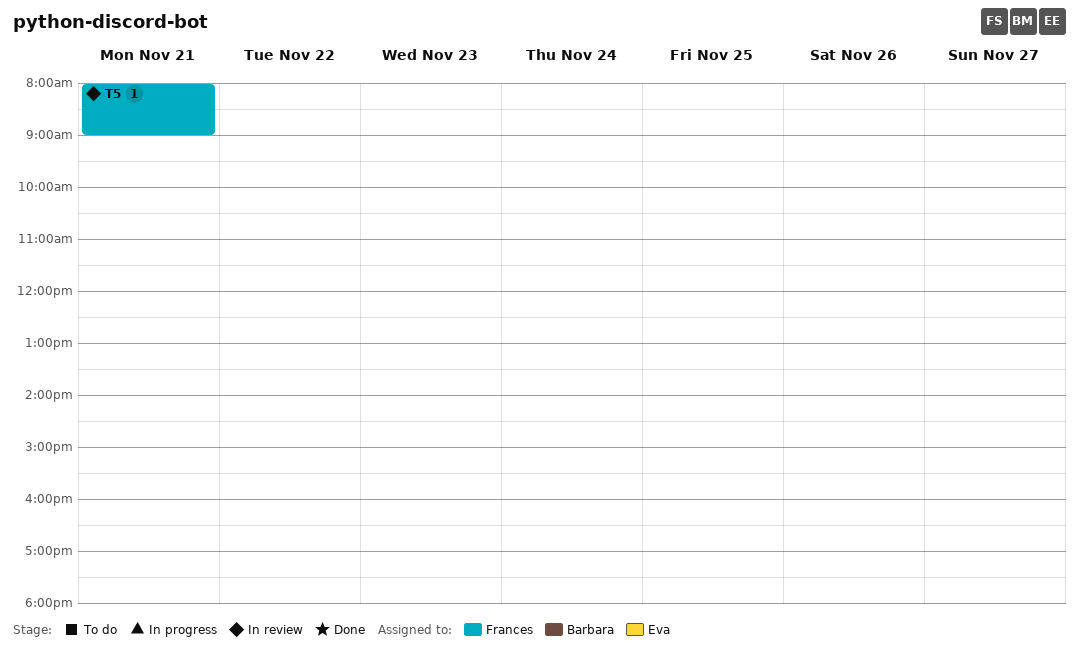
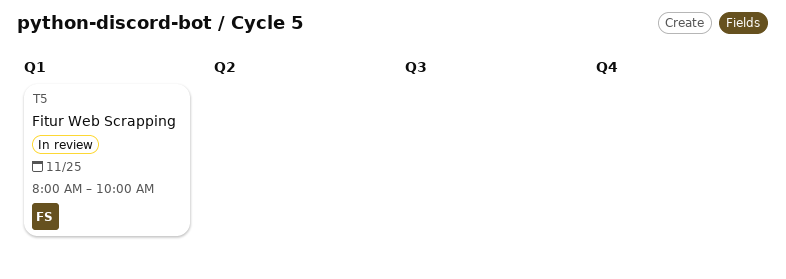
T5, day: Nov 21 -> Nov 25
T5, ends: 09:00 -> 10:00

